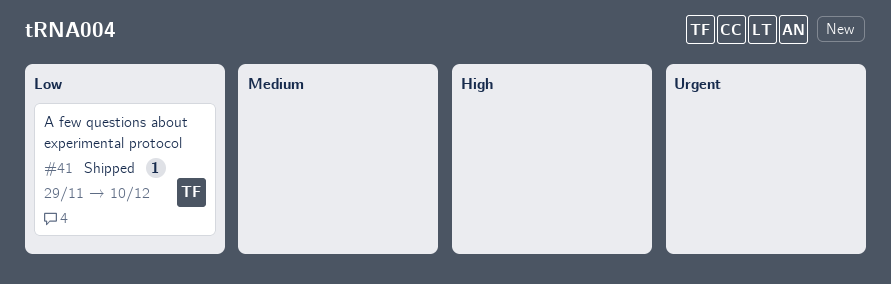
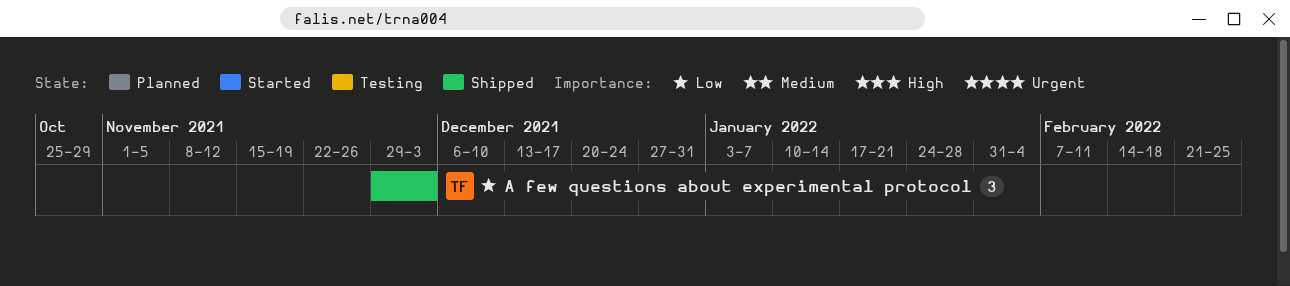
A few questions about experimental protocol, estimate: 1 -> 3
A few questions about experimental protocol, due: Dec 10 -> Dec 3

